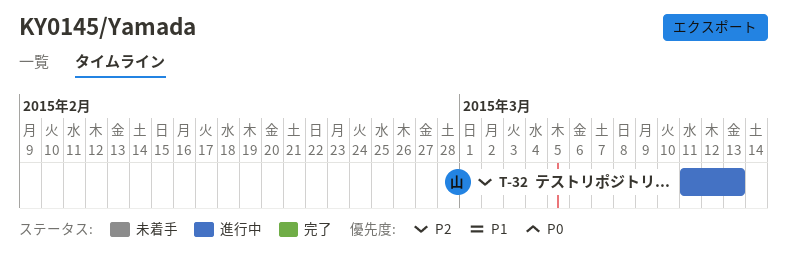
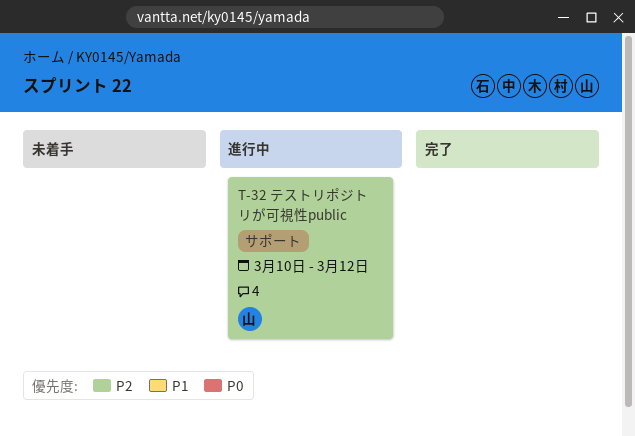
T-32, start: Mar 11 -> Mar 10
T-32, due: Mar 13 -> Mar 12

